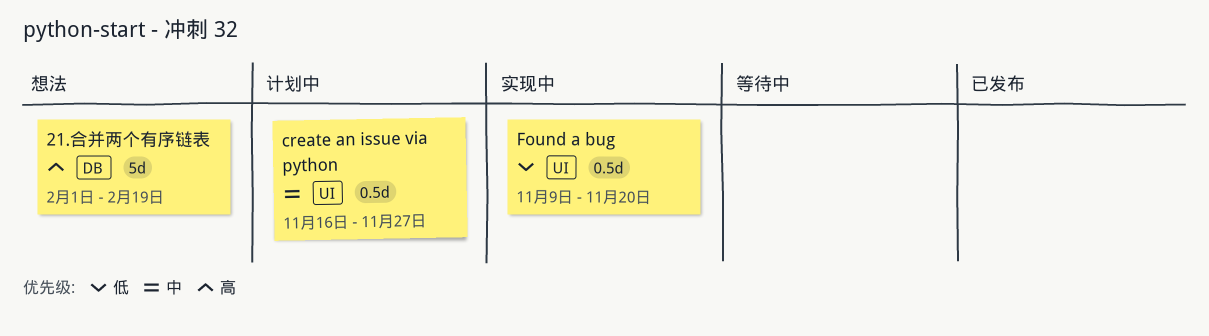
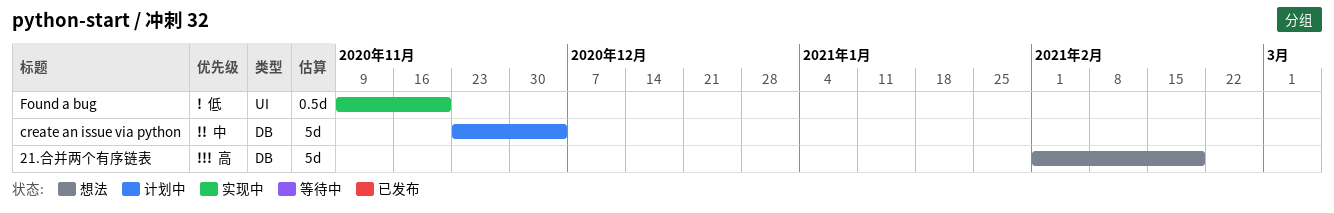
create an issue via python, label: UI -> DB
create an issue via python, estimate: 0.5d -> 5d
create an issue via python, start: Nov 16 -> Nov 23
create an issue via python, due: Nov 27 -> Dec 4

